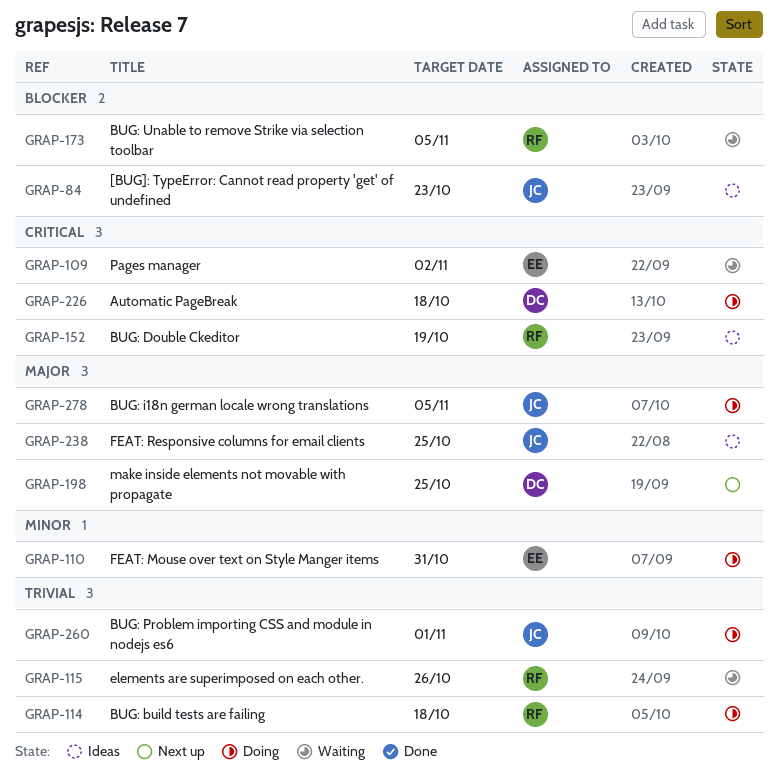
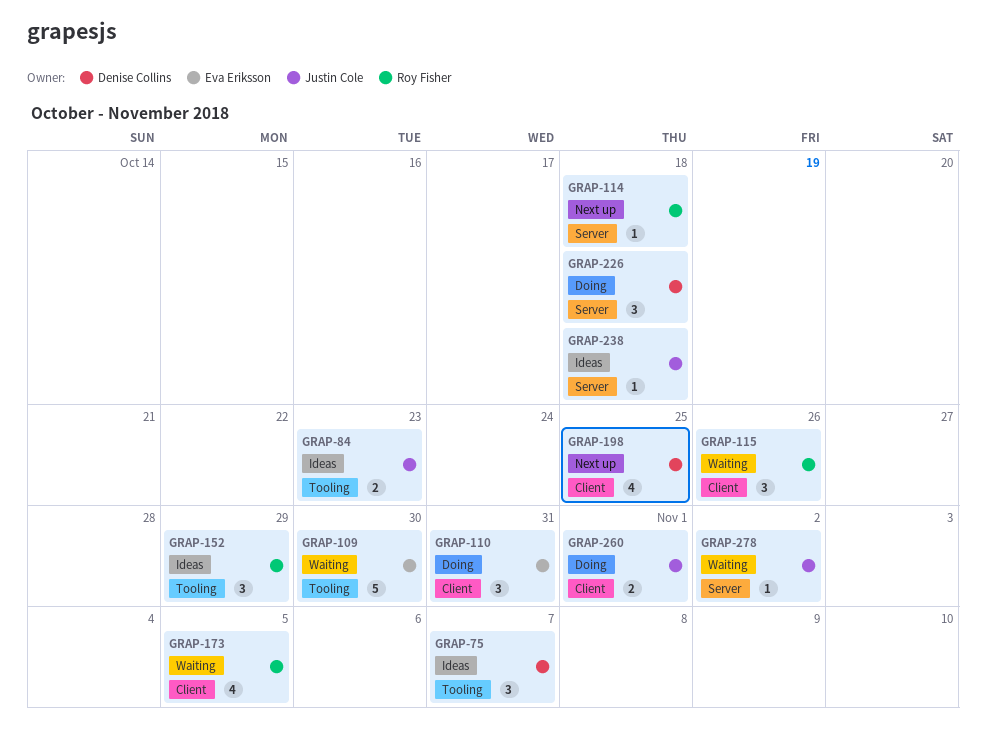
GRAP-75: none -> present
GRAP-109, due: Nov 2 -> Oct 30
GRAP-114, status: Doing -> Next up
GRAP-152, due: Oct 19 -> Oct 29
GRAP-238, due: Oct 25 -> Oct 18
GRAP-278, status: Doing -> Waiting
GRAP-278, due: Nov 5 -> Nov 2

